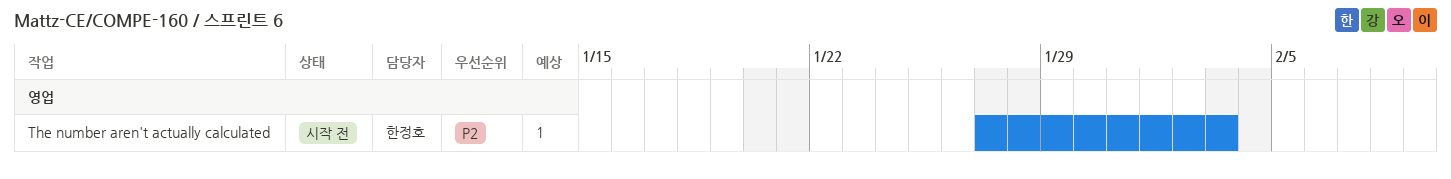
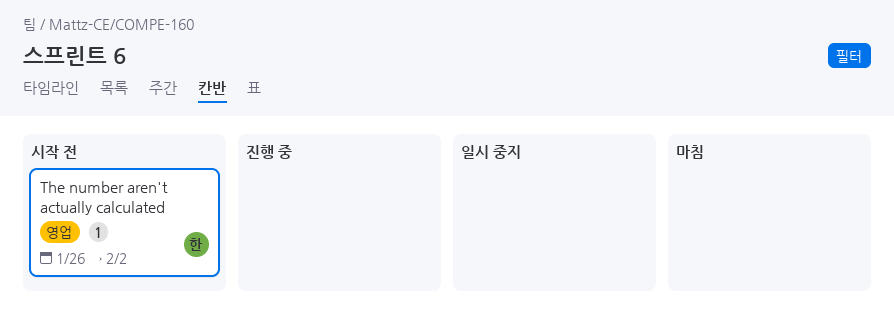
The number aren't actually calculated, start: Jan 27 -> Jan 26
The number aren't actually calculated, due: Feb 3 -> Feb 2

